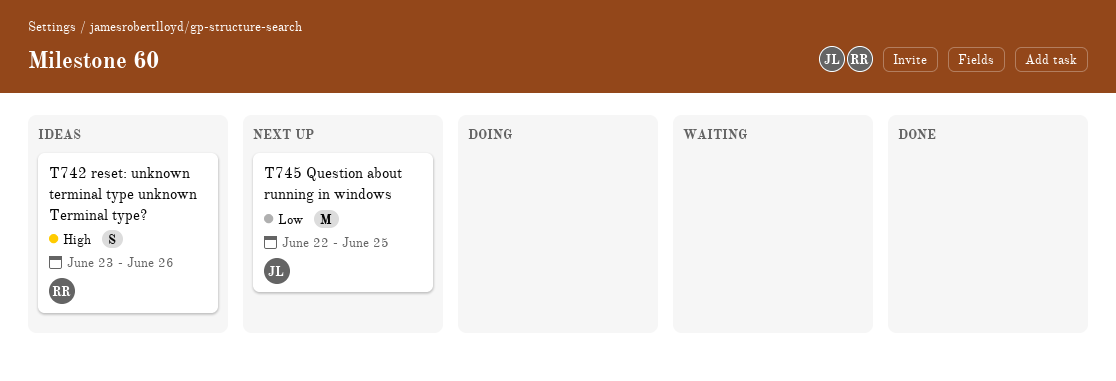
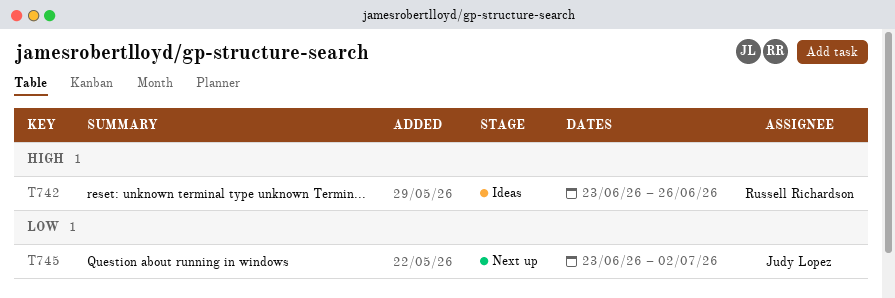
T745, start: Jun 22 -> Jun 23
T745, due: Jun 25 -> Jul 2

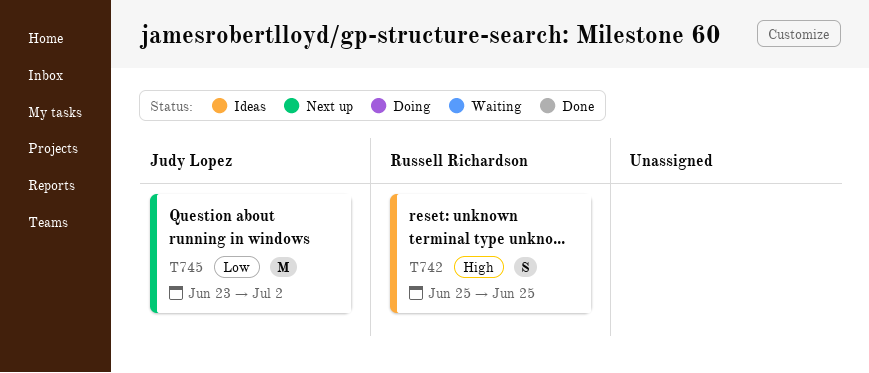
T742, start: Jun 23 -> Jun 25
T742, due: Jun 26 -> Jun 25

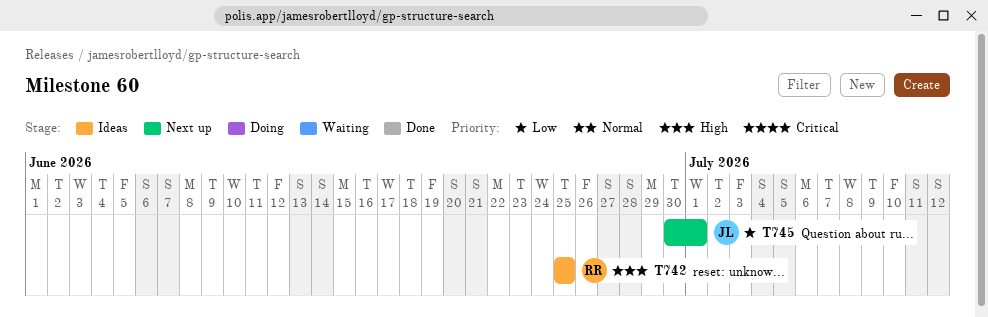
T745, start: Jun 23 -> Jun 30
T745, due: Jul 2 -> Jul 1

